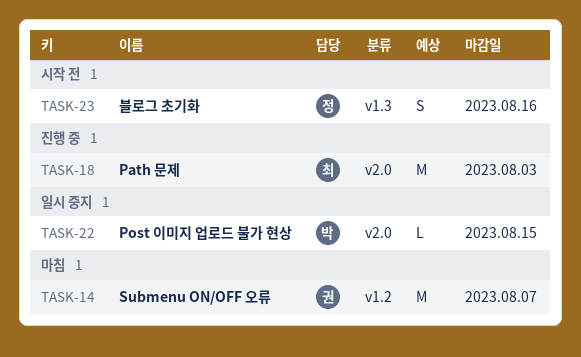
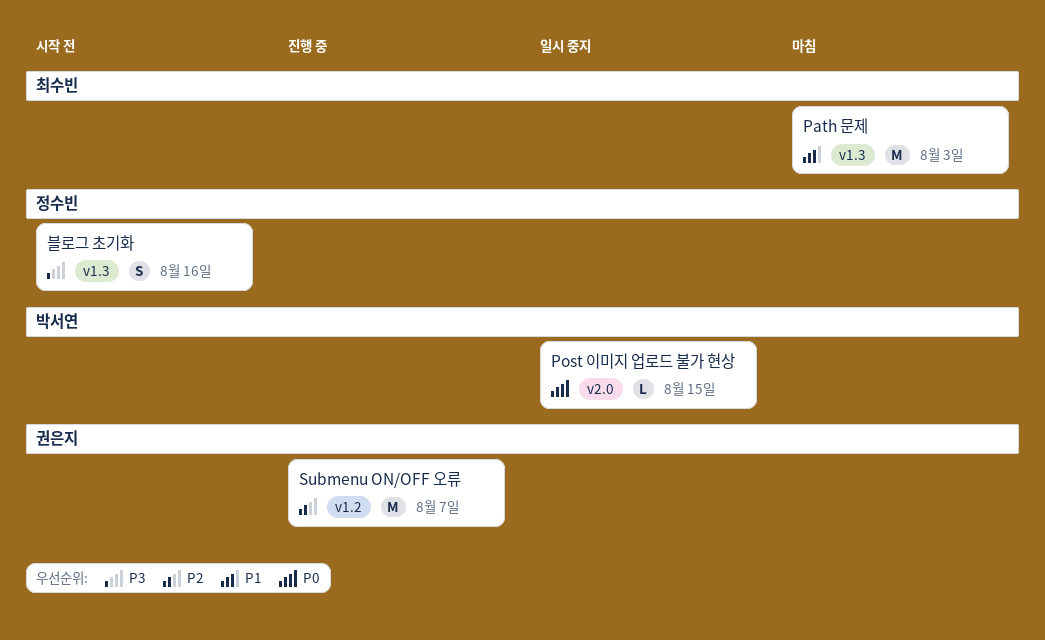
Path 문제, status: 진행 중 -> 마침
Path 문제, label: v2.0 -> v1.3
Submenu ON/OFF 오류, status: 마침 -> 진행 중

